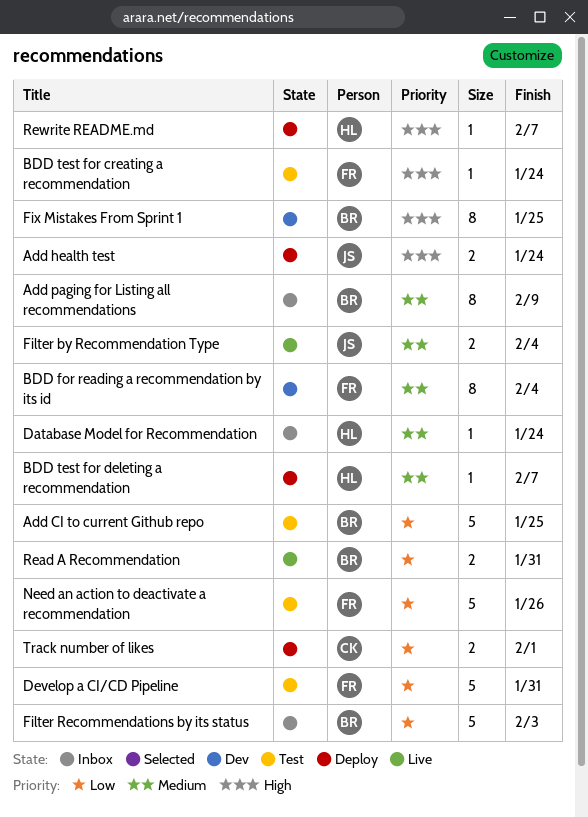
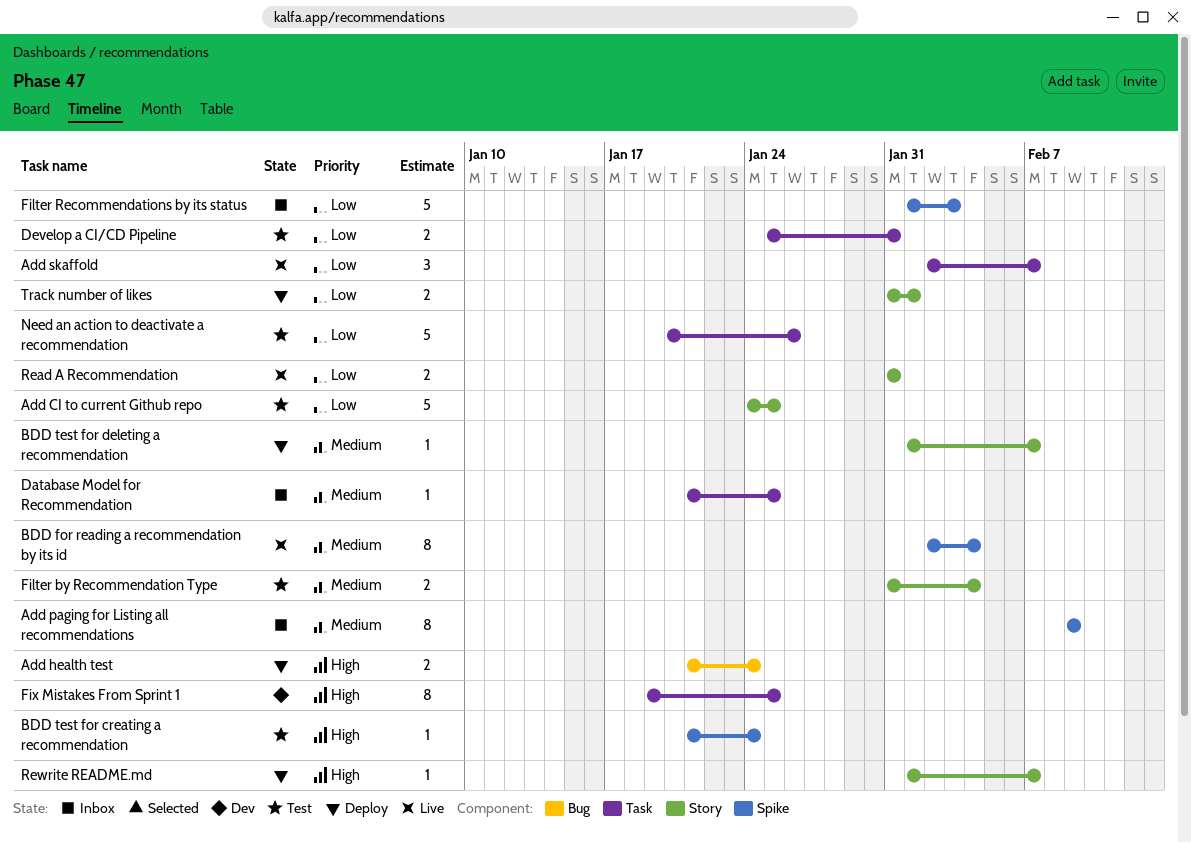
Add skaffold: none -> present
BDD for reading a recommendation by its id, status: Dev -> Live
Database Model for Recommendation, due: Jan 24 -> Jan 25
Develop a CI/CD Pipeline, estimate: 5 -> 2
Filter by Recommendation Type, status: Live -> Test

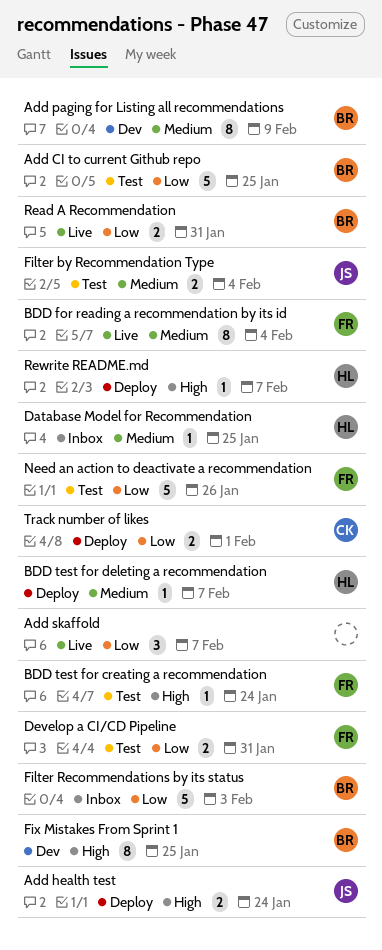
Add paging for Listing all recommendations, status: Inbox -> Dev

